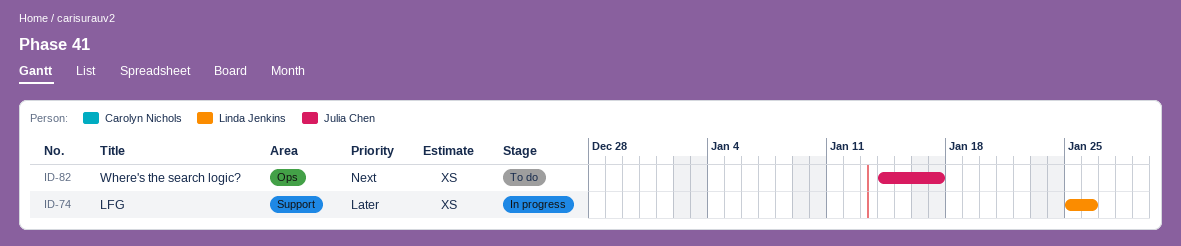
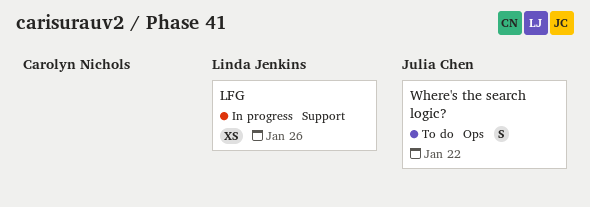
Where's the search logic?, estimate: XS -> S
Where's the search logic?, due: Jan 17 -> Jan 22

